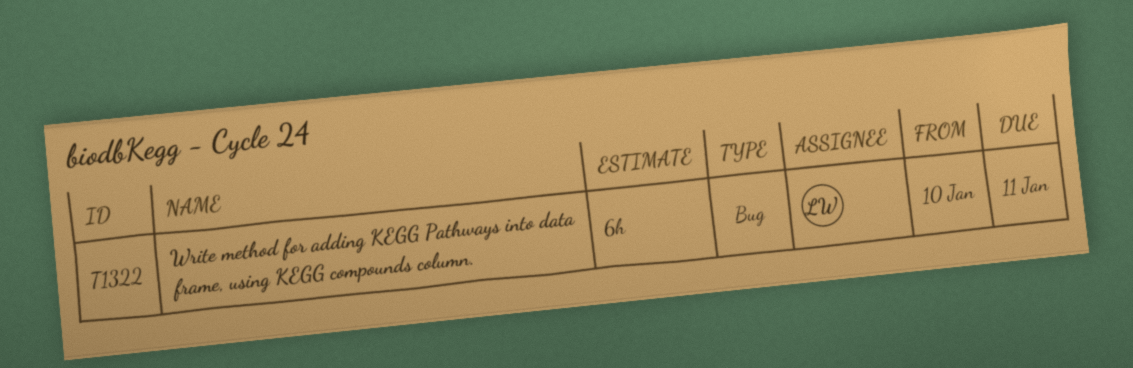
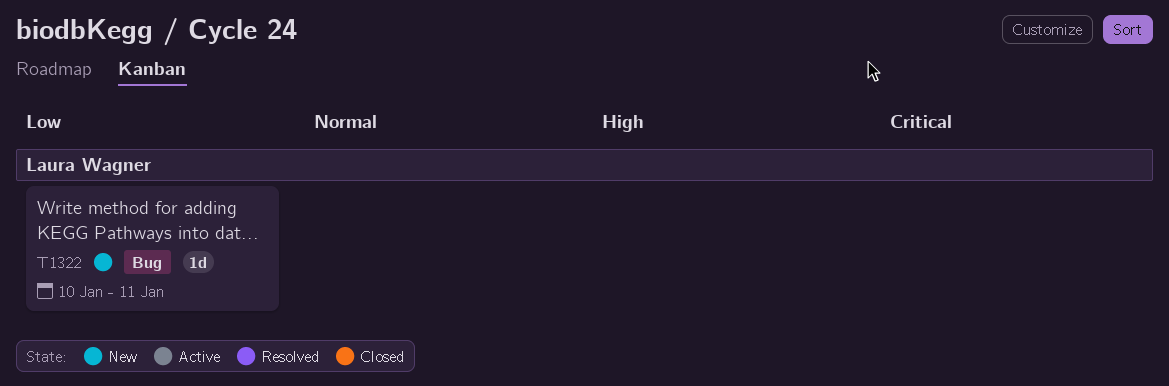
T1322, estimate: 6h -> 1d

